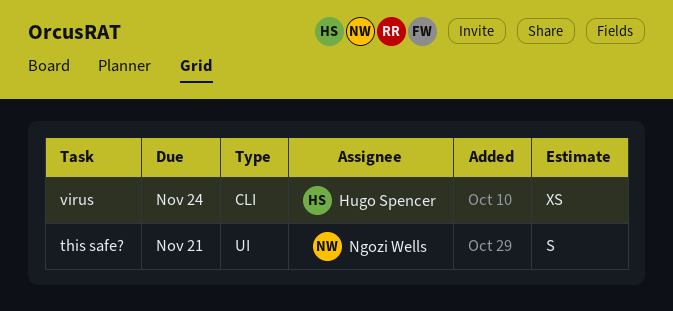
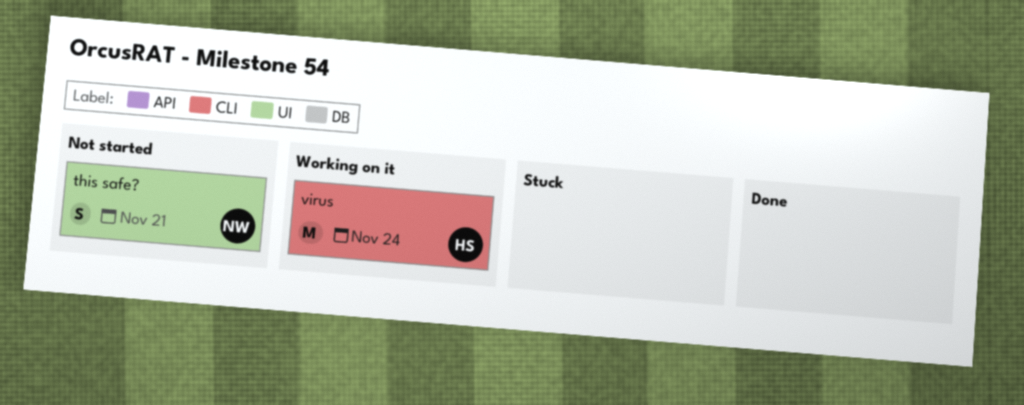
virus, estimate: XS -> M

